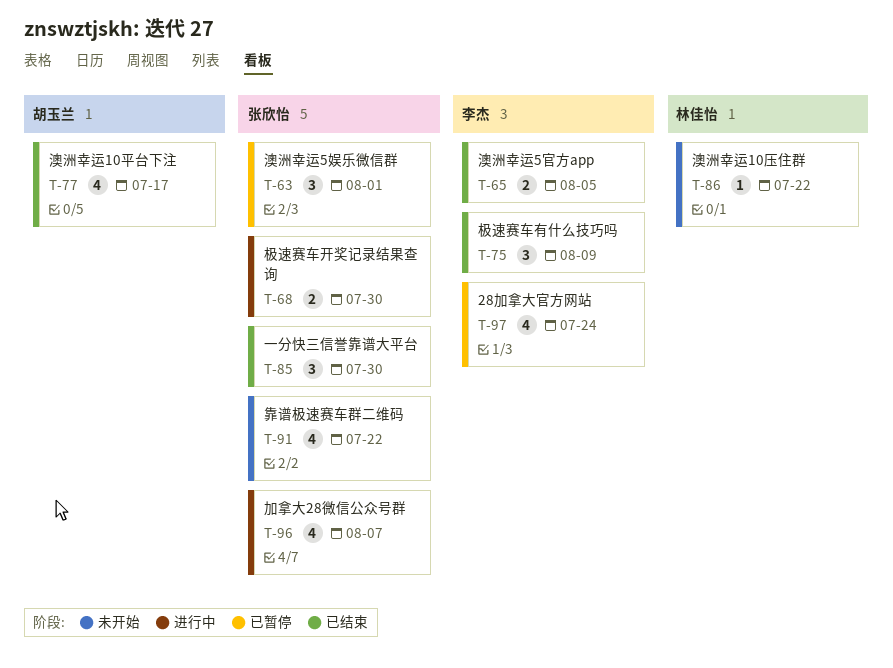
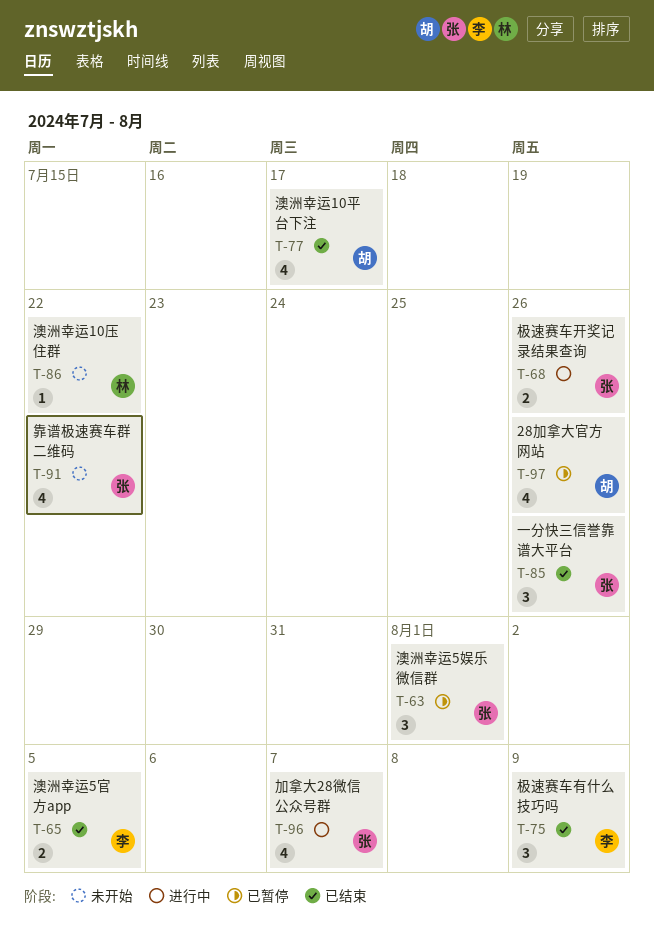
T-68, due: Jul 30 -> Jul 26
T-85, due: Jul 30 -> Jul 26
T-97, owner: 李杰 -> 胡玉兰
T-97, due: Jul 24 -> Jul 26

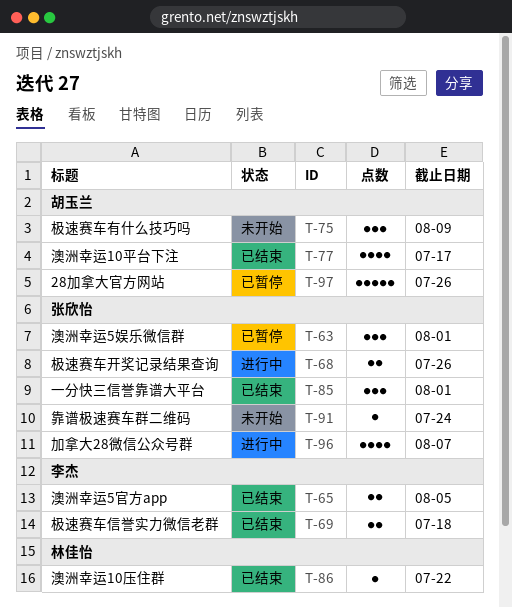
T-69: none -> present
T-75, status: 已结束 -> 未开始
T-75, owner: 李杰 -> 胡玉兰
T-85, due: Jul 26 -> Aug 1
T-86, status: 未开始 -> 已结束
T-91, estimate: 4 -> 1
T-91, due: Jul 22 -> Jul 24
T-97, estimate: 4 -> 5

